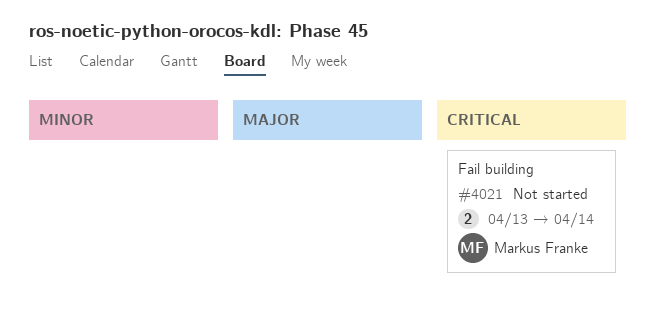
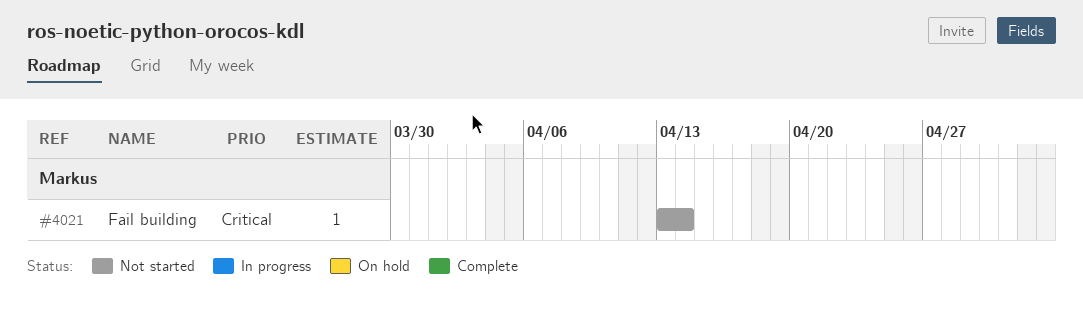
#4021, estimate: 2 -> 1

